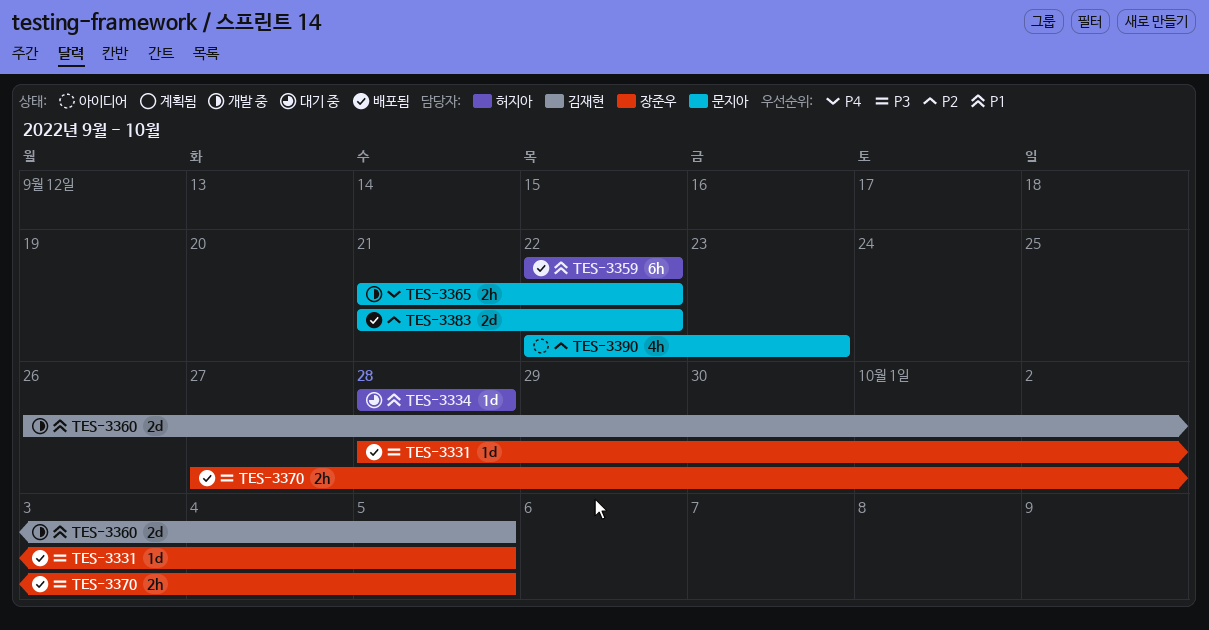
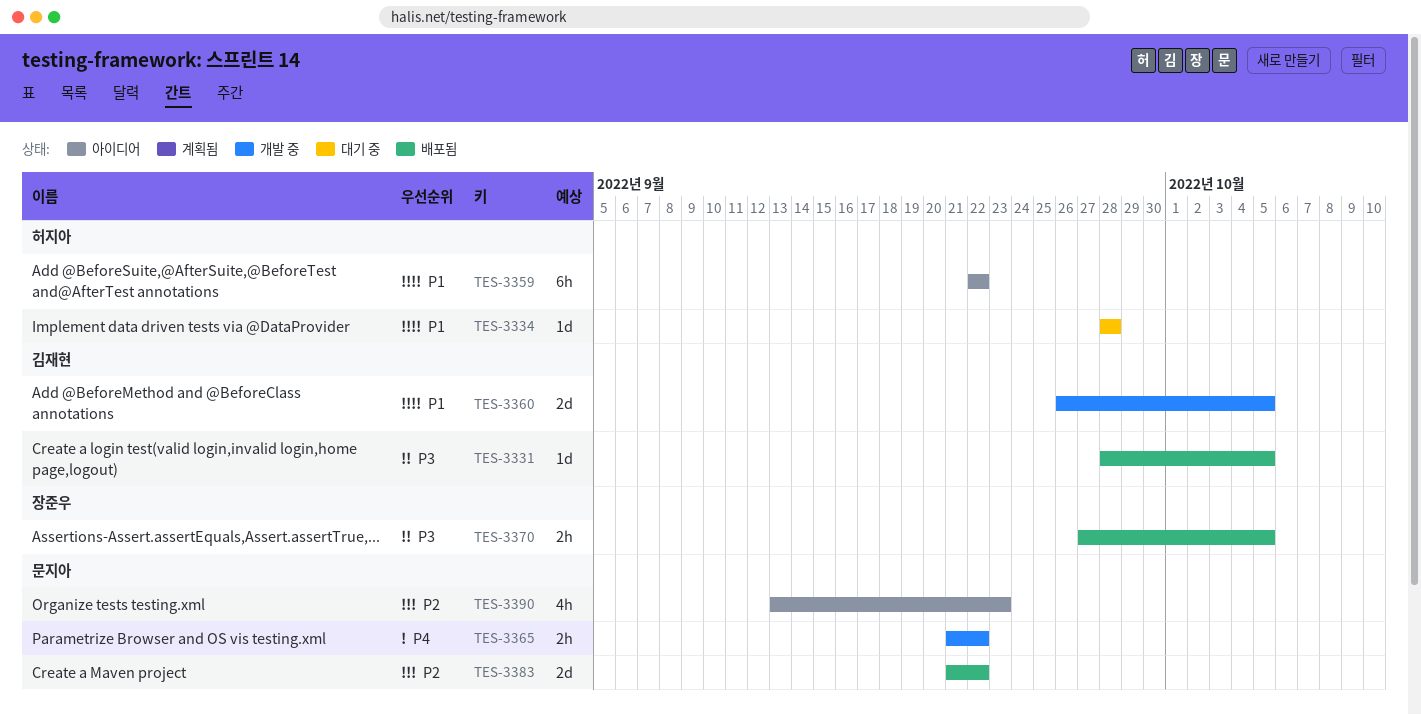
TES-3331, owner: 장준우 -> 김재현
TES-3359, status: 배포됨 -> 아이디어
TES-3390, start: Sep 22 -> Sep 13

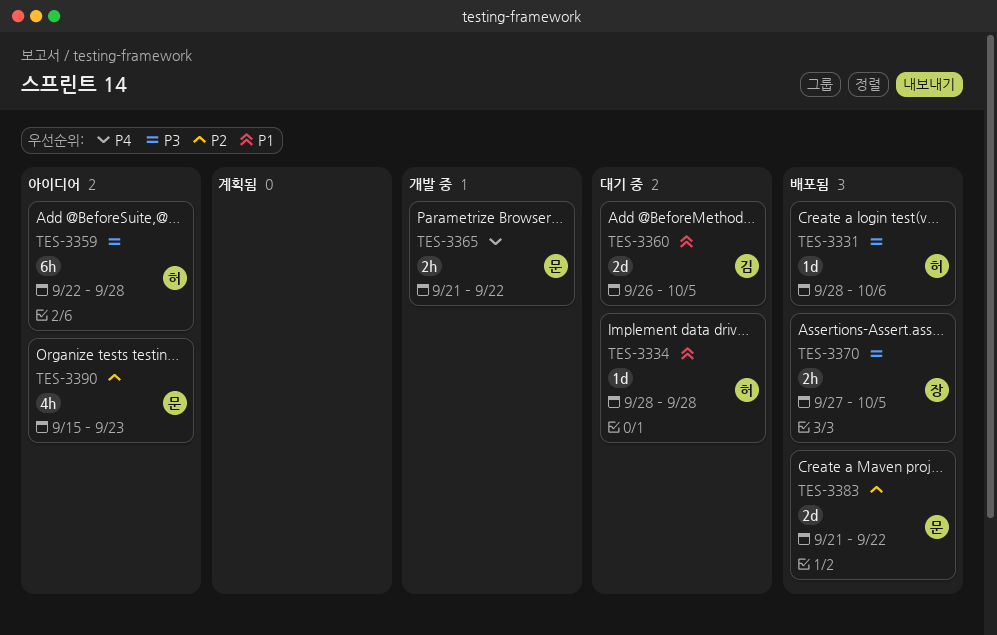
TES-3331, owner: 김재현 -> 허지아
TES-3331, due: Oct 5 -> Oct 6
TES-3359, priority: P1 -> P3
TES-3359, due: Sep 22 -> Sep 28
TES-3360, status: 개발 중 -> 대기 중
TES-3390, start: Sep 13 -> Sep 15

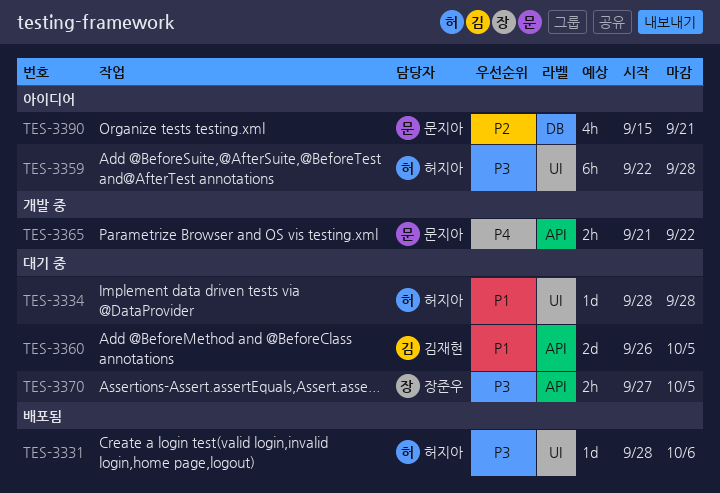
TES-3370, status: 배포됨 -> 대기 중
TES-3383: present -> none
TES-3390, due: Sep 23 -> Sep 21

